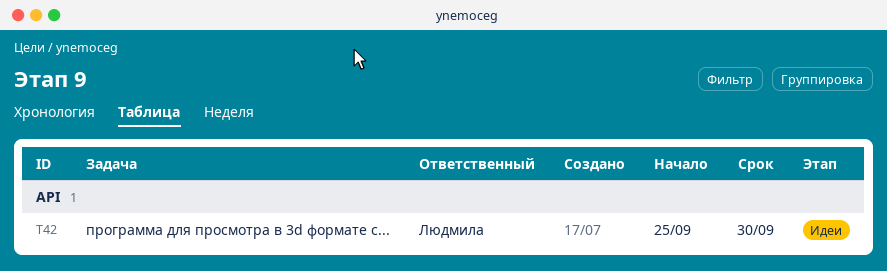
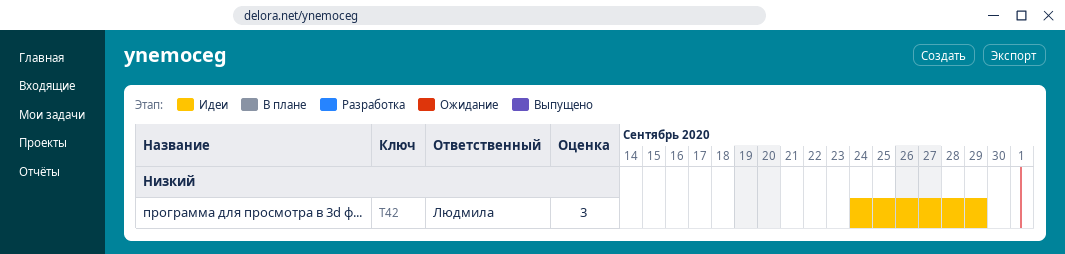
T42, start: Sep 25 -> Sep 24
T42, due: Sep 30 -> Sep 29

